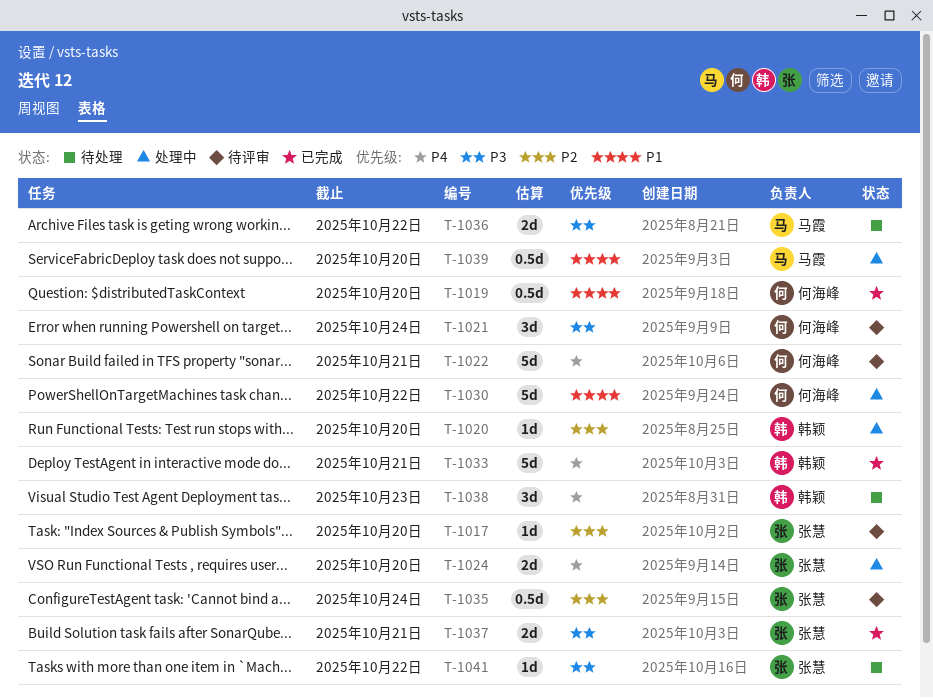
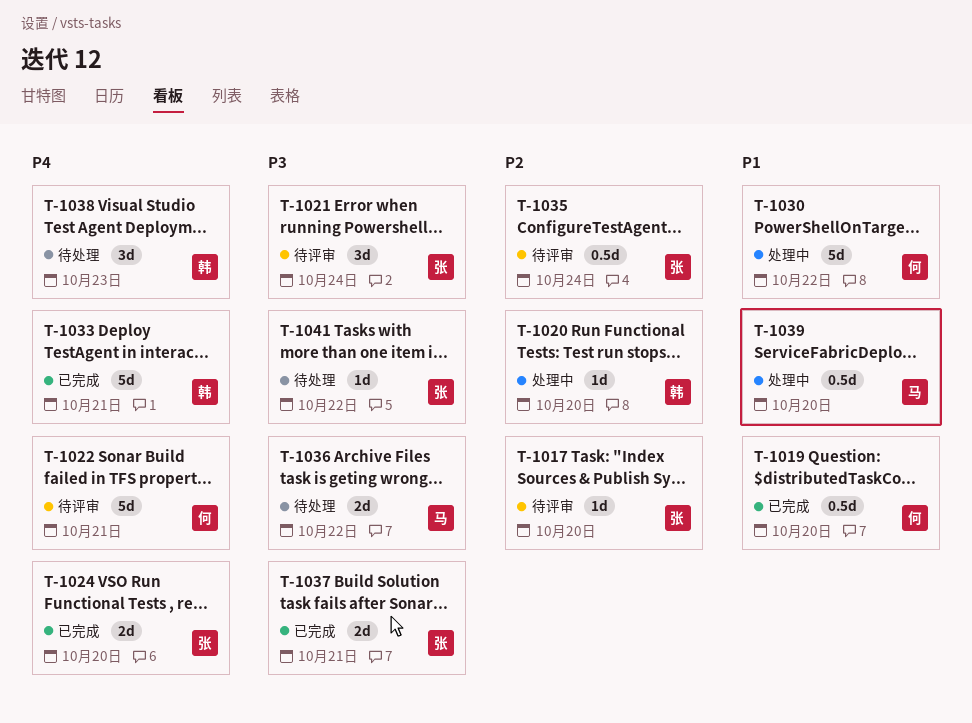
T-1021, owner: 何海峰 -> 张慧
T-1024, status: 处理中 -> 已完成

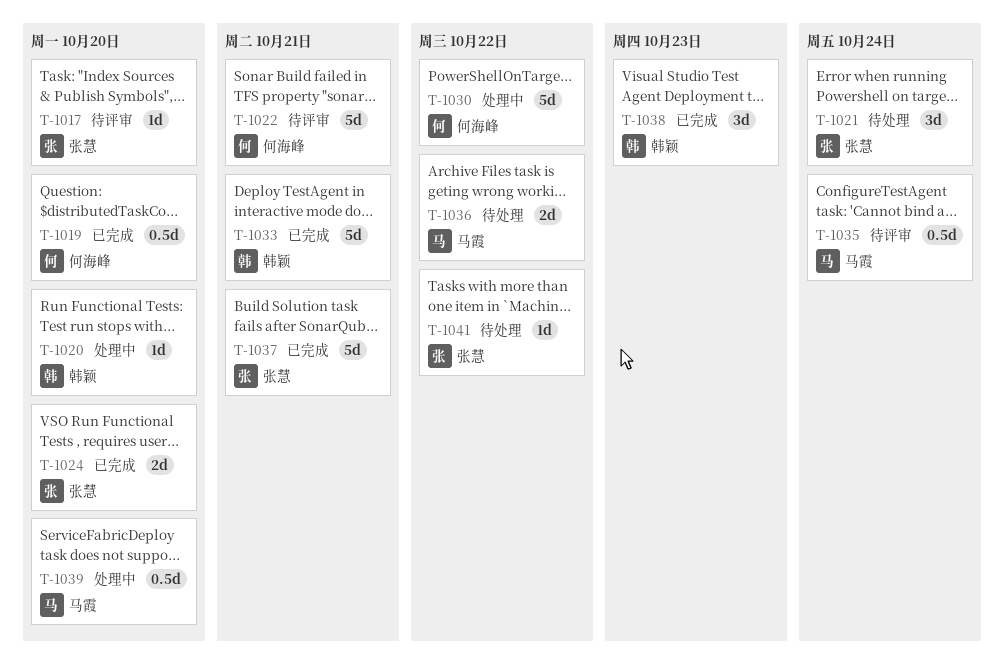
T-1021, status: 待评审 -> 待处理
T-1035, owner: 张慧 -> 马霞
T-1037, estimate: 2d -> 5d
T-1038, status: 待处理 -> 已完成

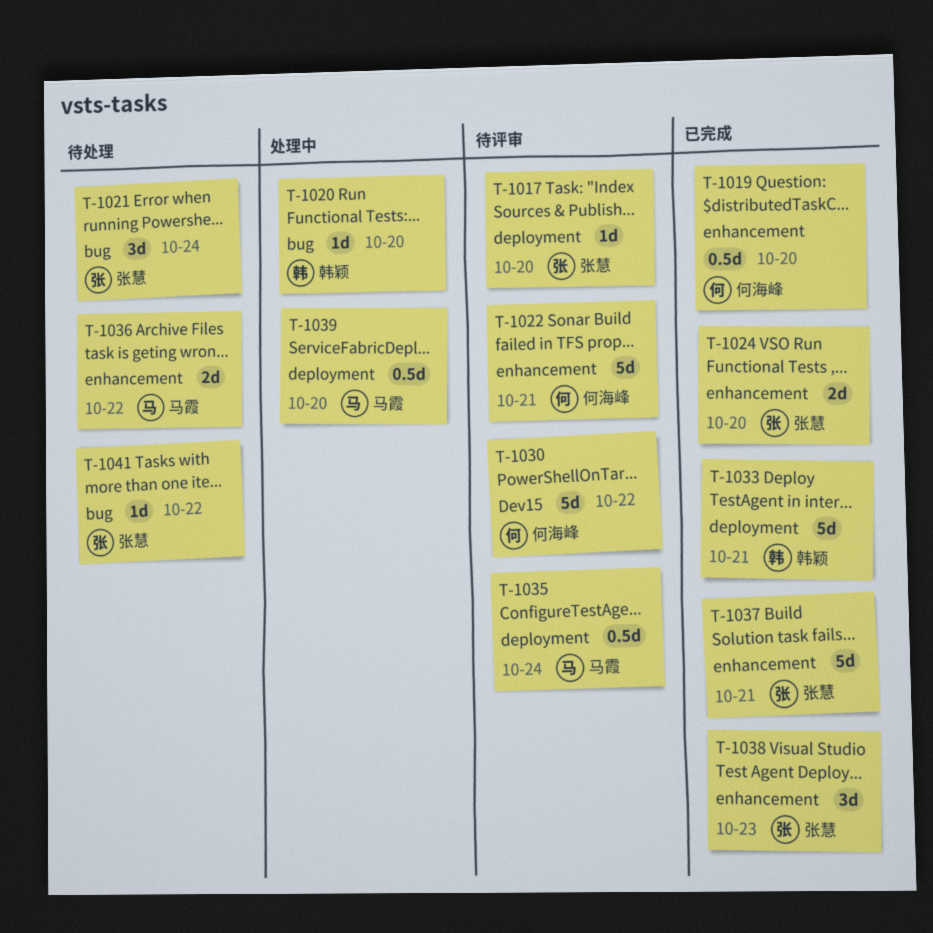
T-1030, status: 处理中 -> 待评审
T-1038, owner: 韩颖 -> 张慧

